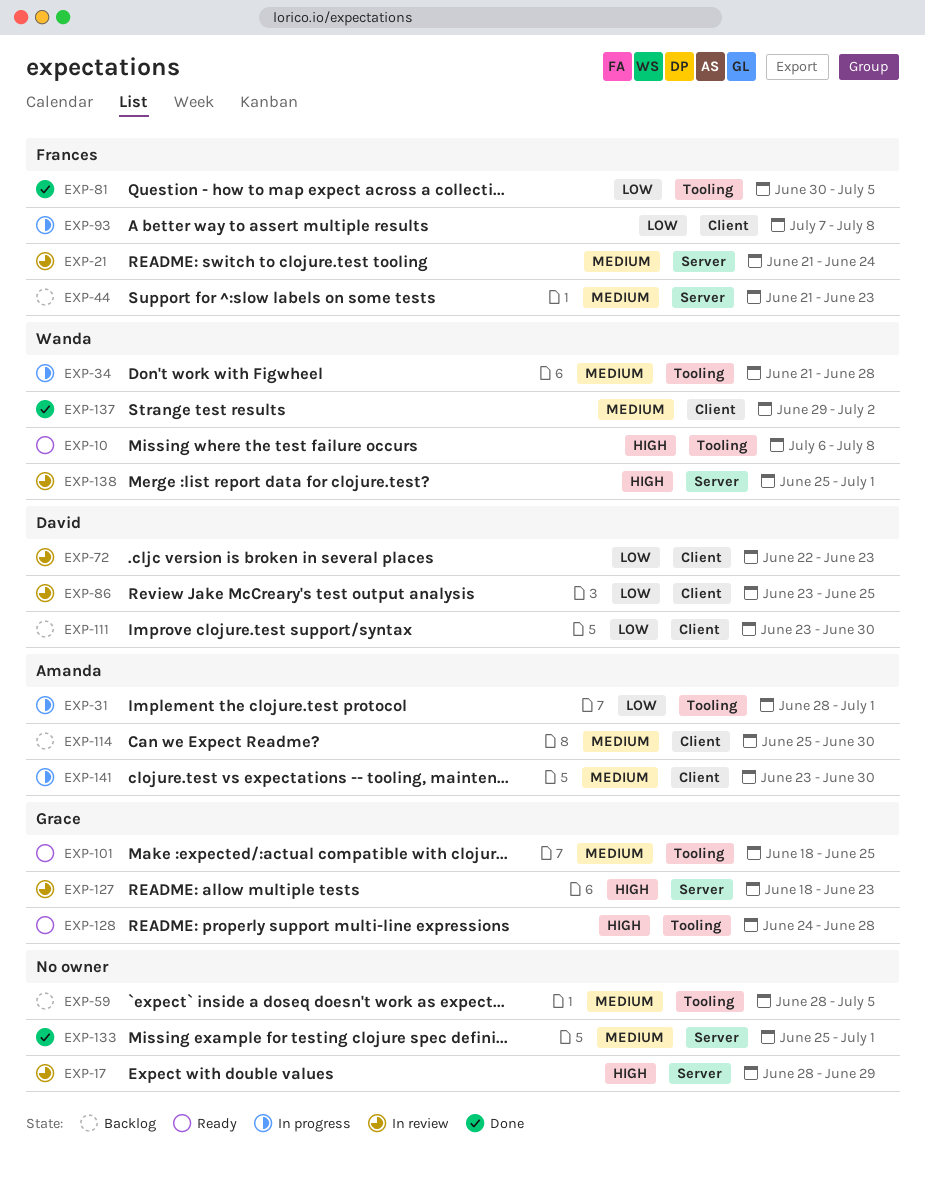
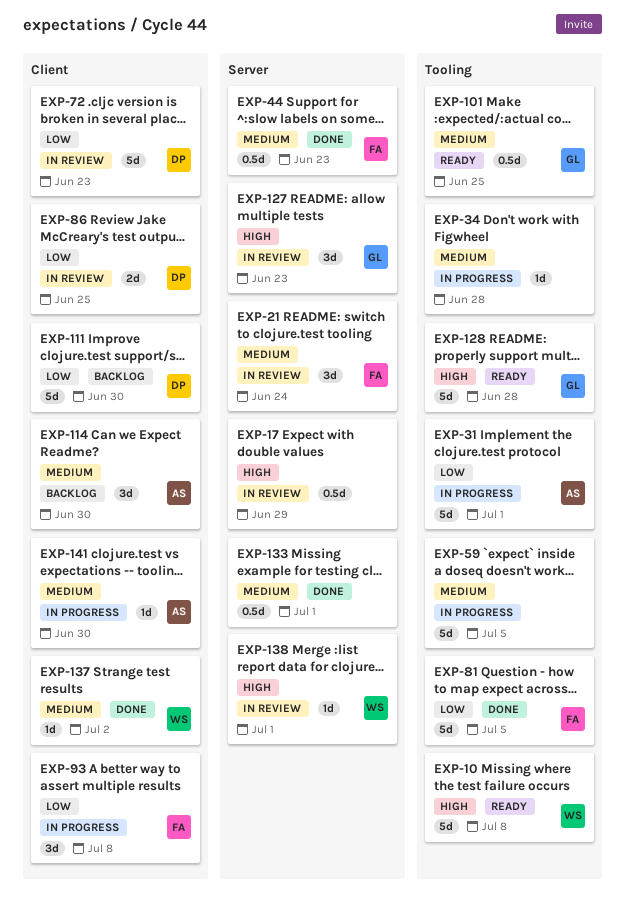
EXP-34, owner: Wanda -> none
EXP-44, status: Backlog -> Done
EXP-59, status: Backlog -> In progress

